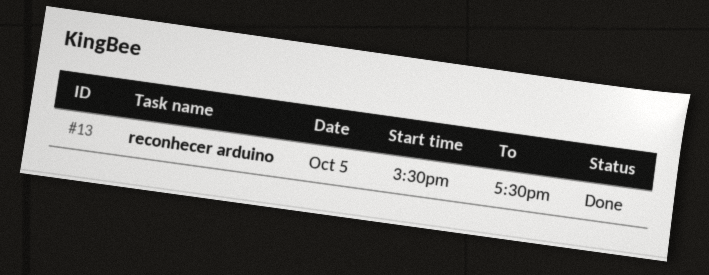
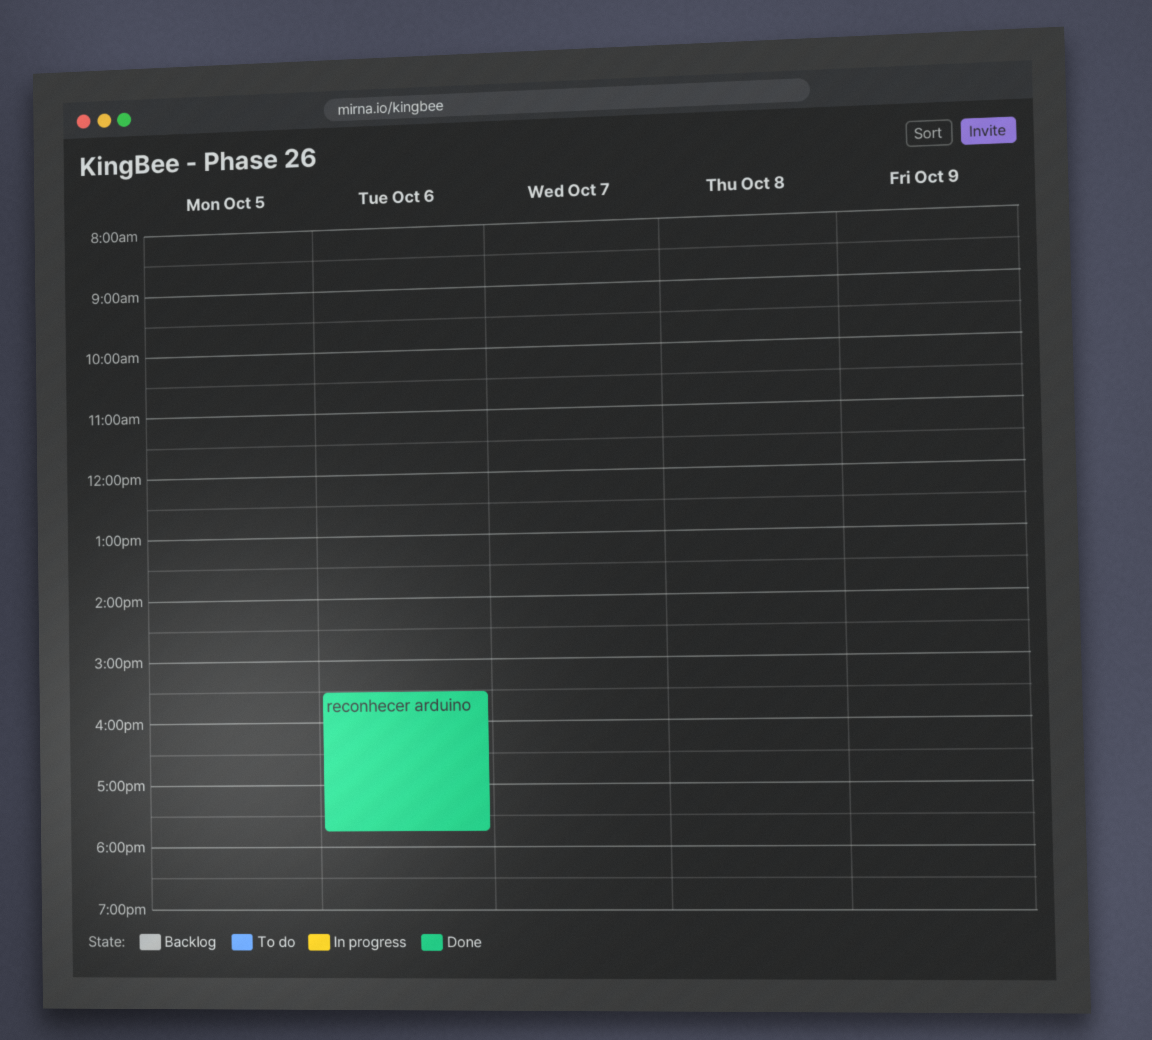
reconhecer arduino, day: Oct 5 -> Oct 6
reconhecer arduino, ends: 17:30 -> 17:45

